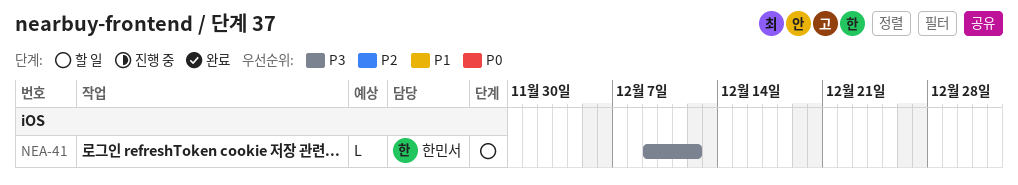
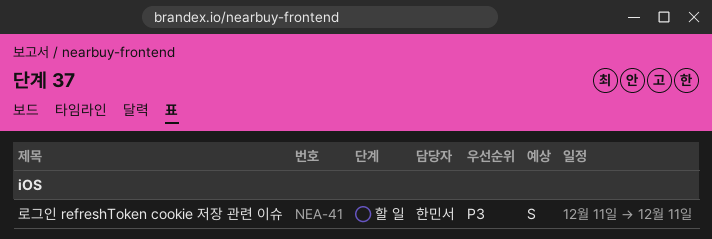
NEA-41, estimate: L -> S
NEA-41, start: Dec 9 -> Dec 11
NEA-41, due: Dec 12 -> Dec 11

